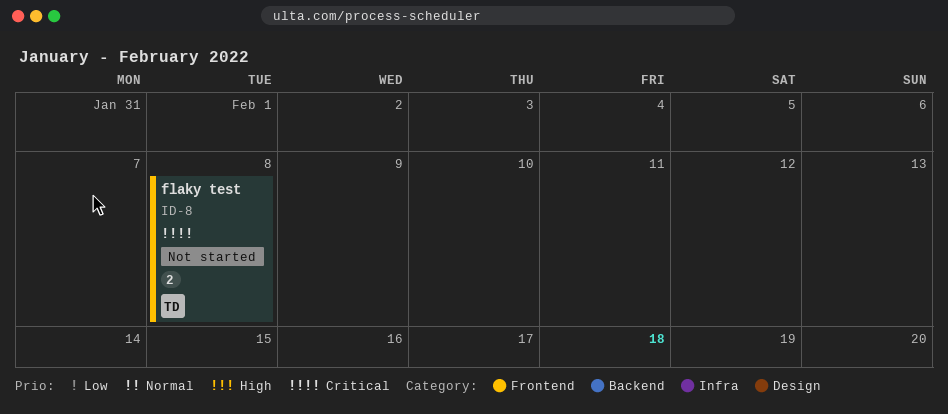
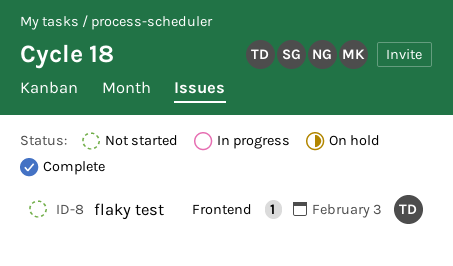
ID-8, estimate: 2 -> 1
ID-8, due: Feb 8 -> Feb 3

